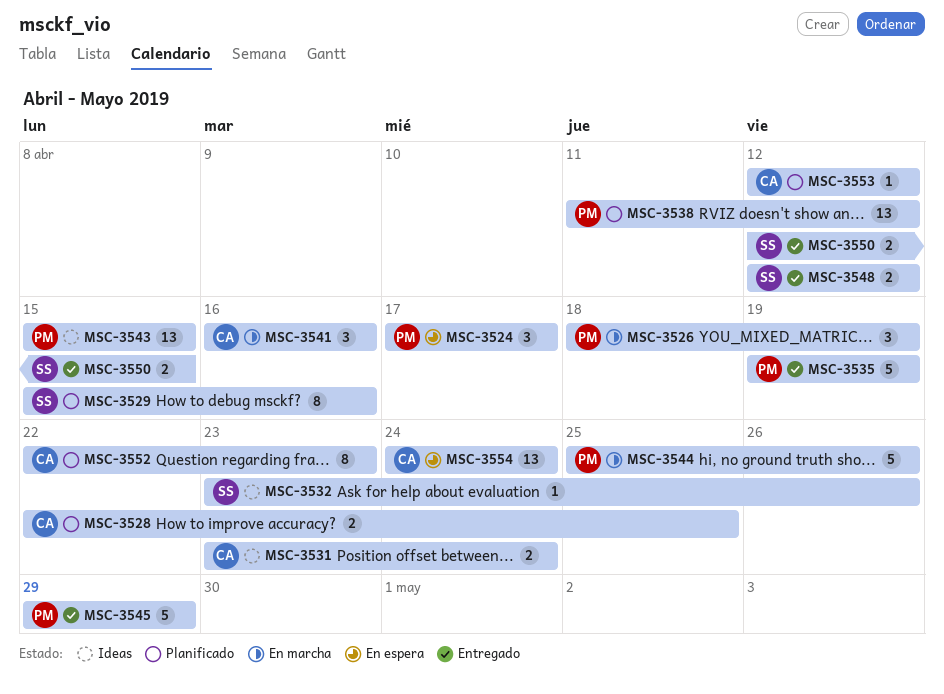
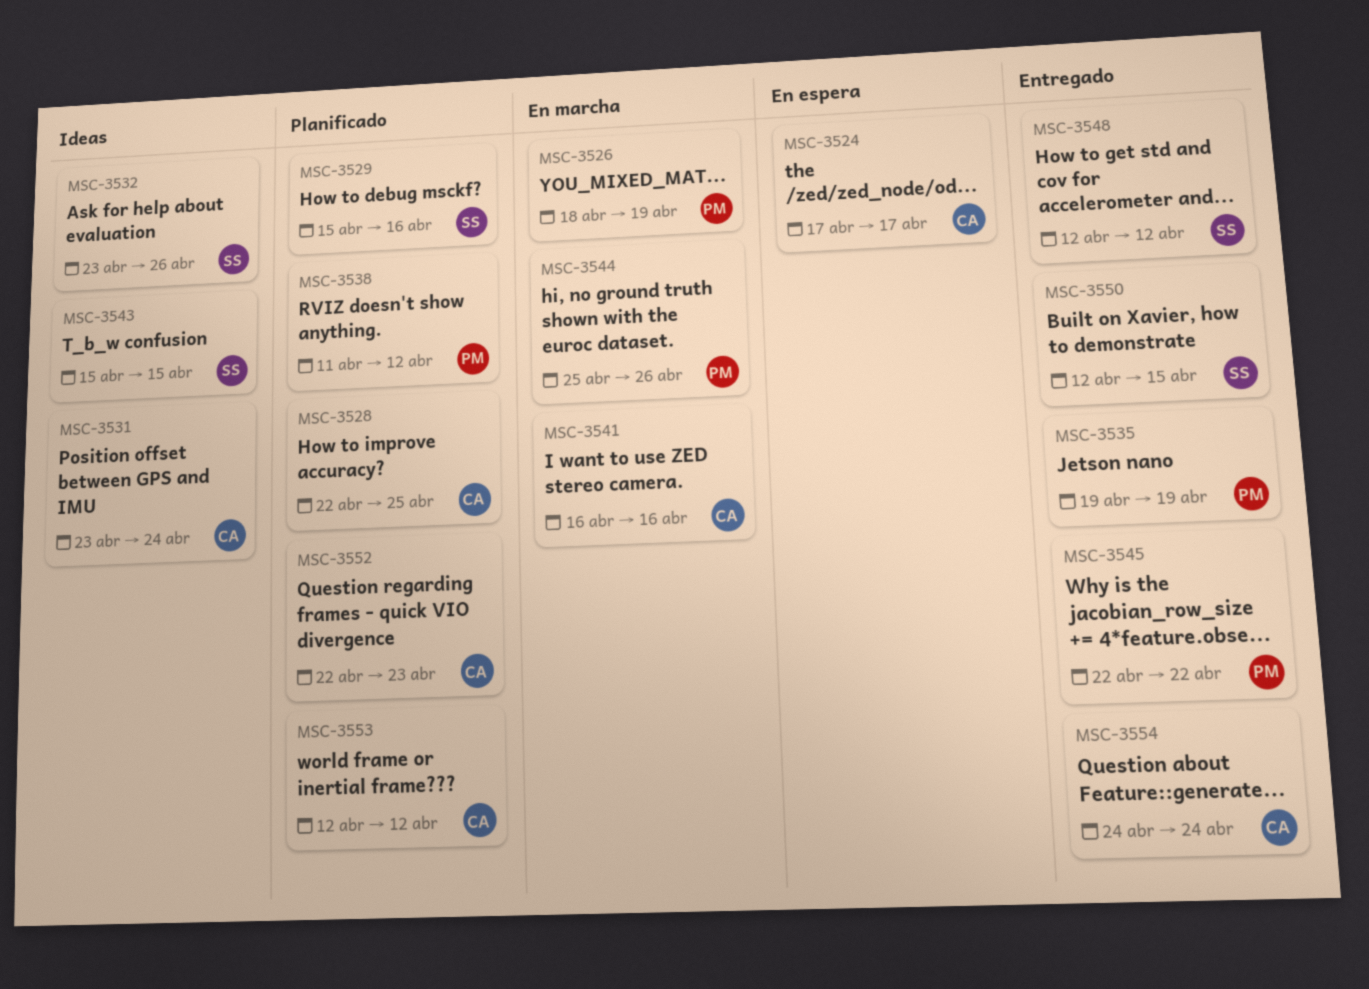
MSC-3524, owner: PM -> CA
MSC-3543, owner: PM -> SS
MSC-3545, start: Apr 29 -> Apr 22
MSC-3545, due: Apr 29 -> Apr 22
MSC-3554, status: En espera -> Entregado

